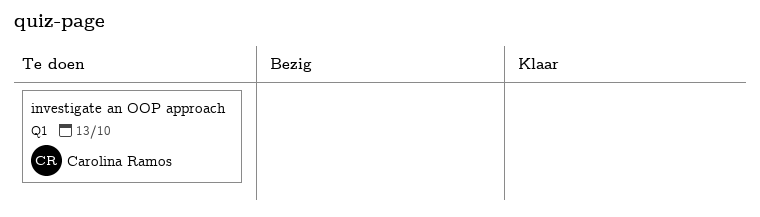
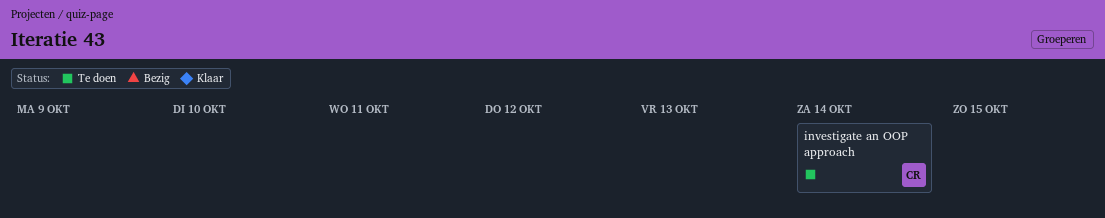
investigate an OOP approach, due: Oct 13 -> Oct 14

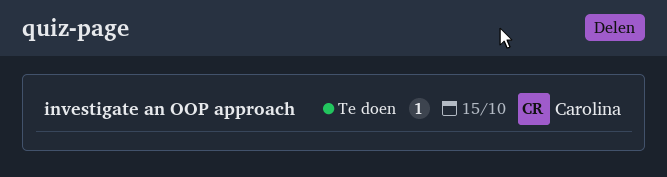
investigate an OOP approach, due: Oct 14 -> Oct 15

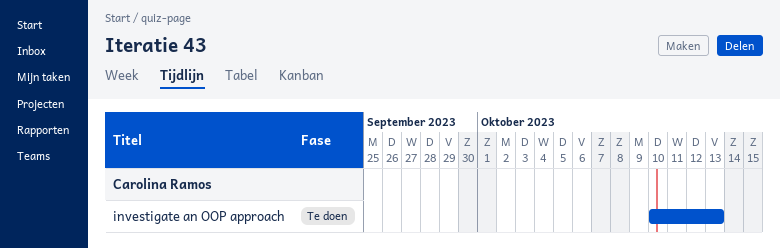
investigate an OOP approach, due: Oct 15 -> Oct 13

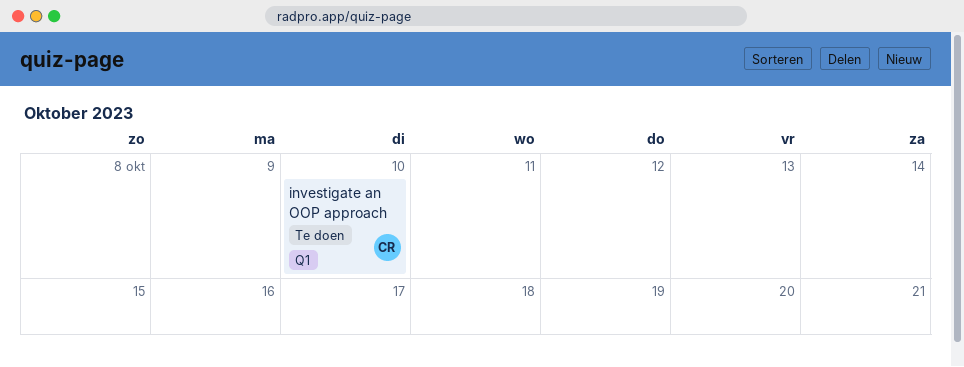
investigate an OOP approach, due: Oct 13 -> Oct 10

